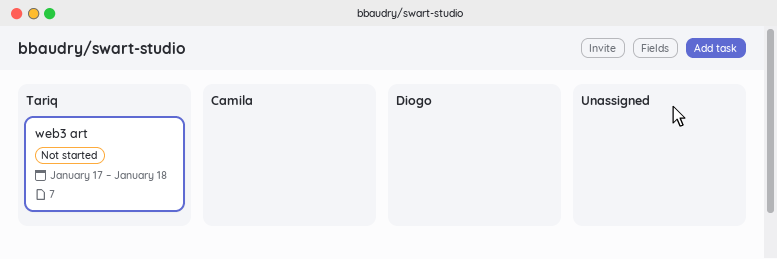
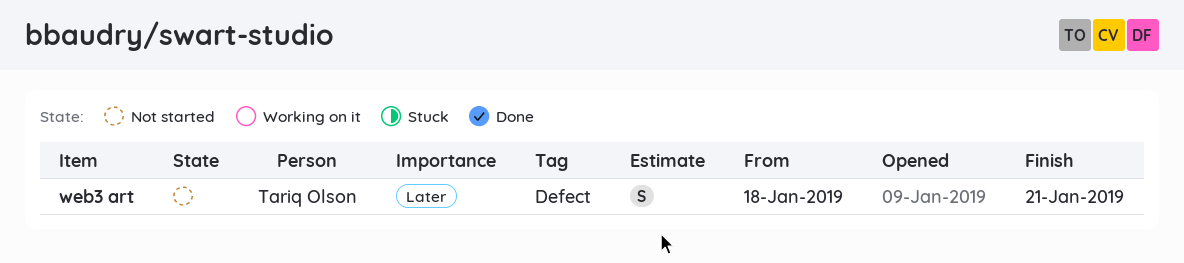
web3 art, start: Jan 17 -> Jan 18
web3 art, due: Jan 18 -> Jan 21

